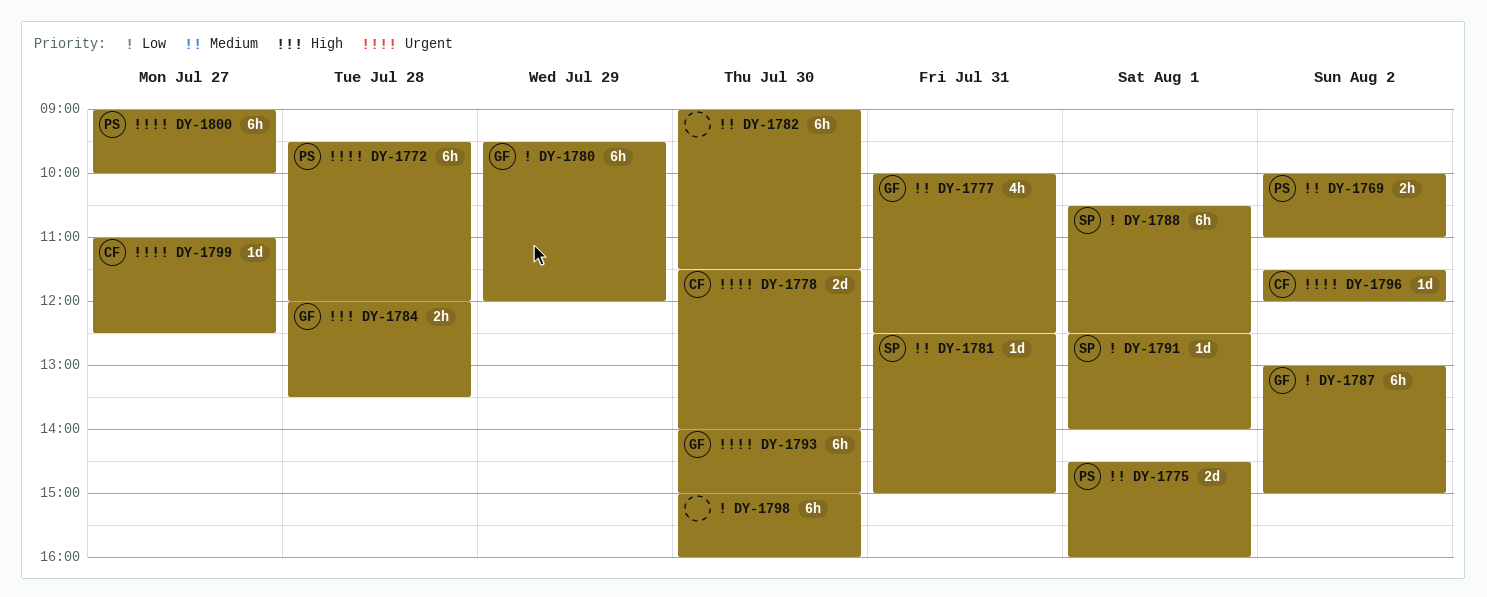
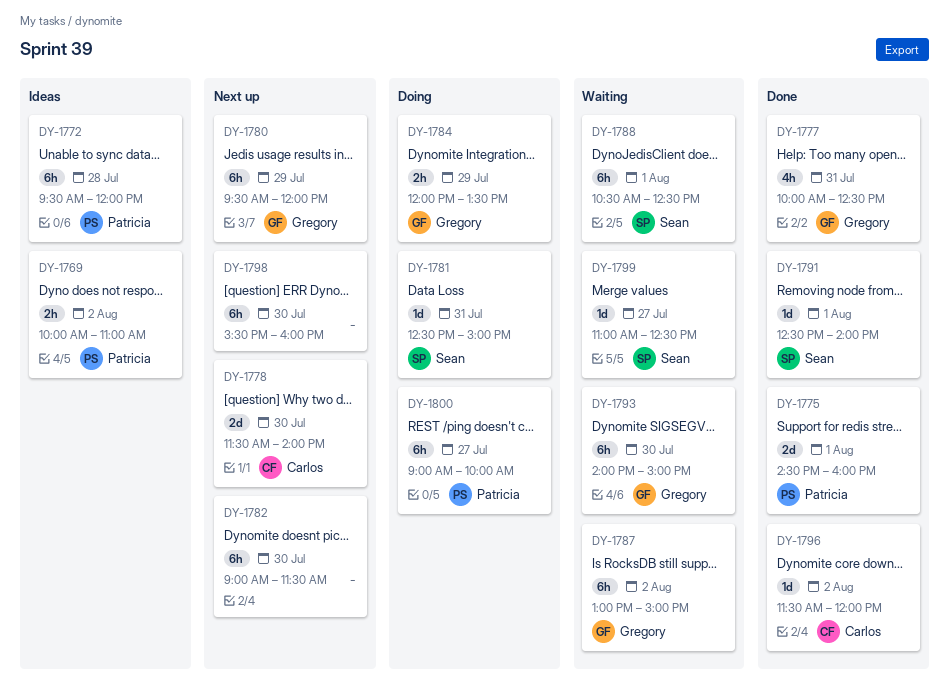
DY-1784, day: Jul 28 -> Jul 29
DY-1798, begins: 15:00 -> 15:30
DY-1799, owner: Carlos -> Sean

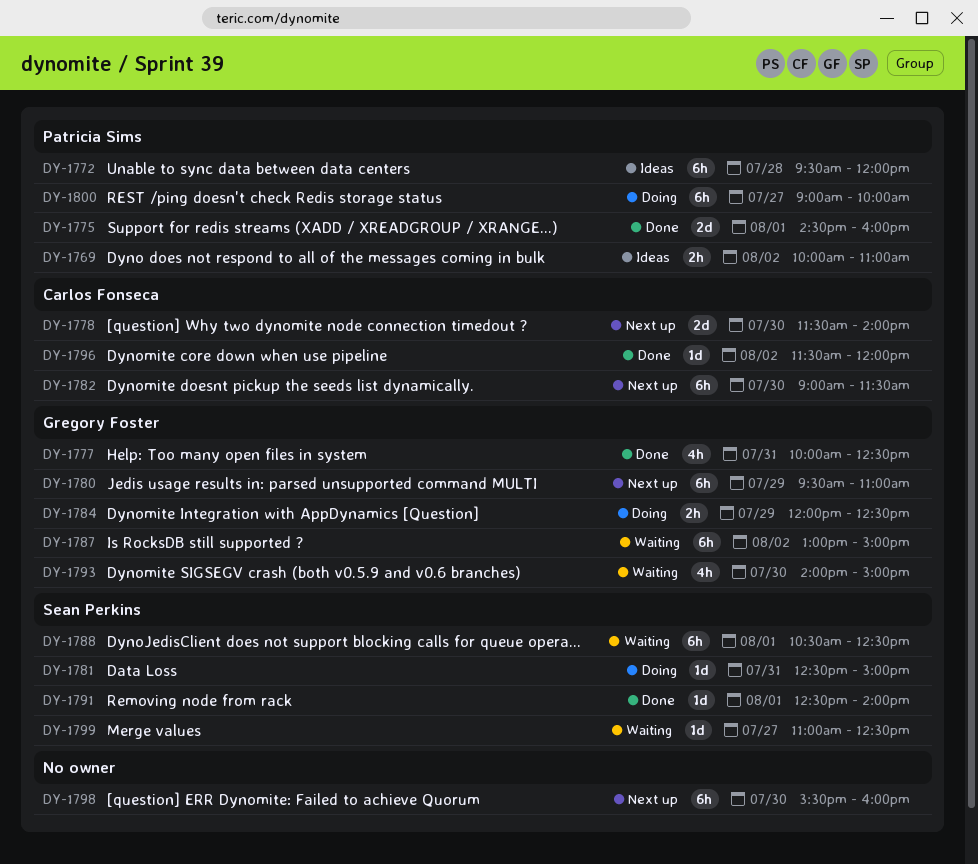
DY-1780, ends: 12:00 -> 11:00
DY-1782, owner: none -> Carlos Fonseca
DY-1784, ends: 13:30 -> 12:30
DY-1793, estimate: 6h -> 4h

